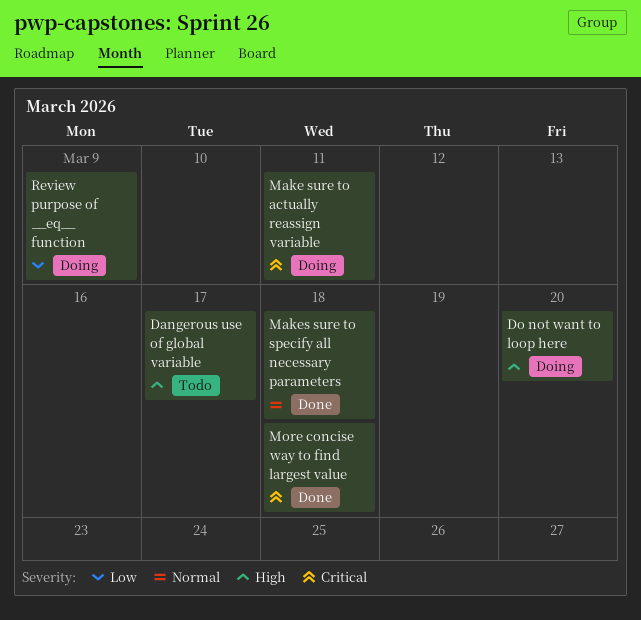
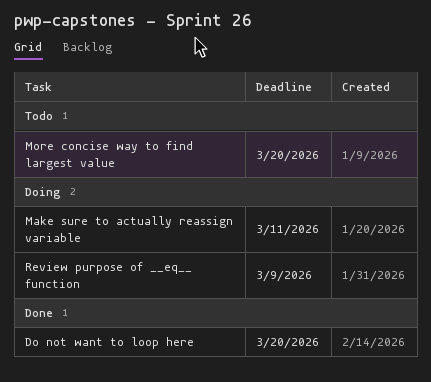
Dangerous use of global variable: present -> none
Do not want to loop here, status: Doing -> Done
Makes sure to specify all necessary parameters: present -> none
More concise way to find largest value, status: Done -> Todo
More concise way to find largest value, due: Mar 18 -> Mar 20

